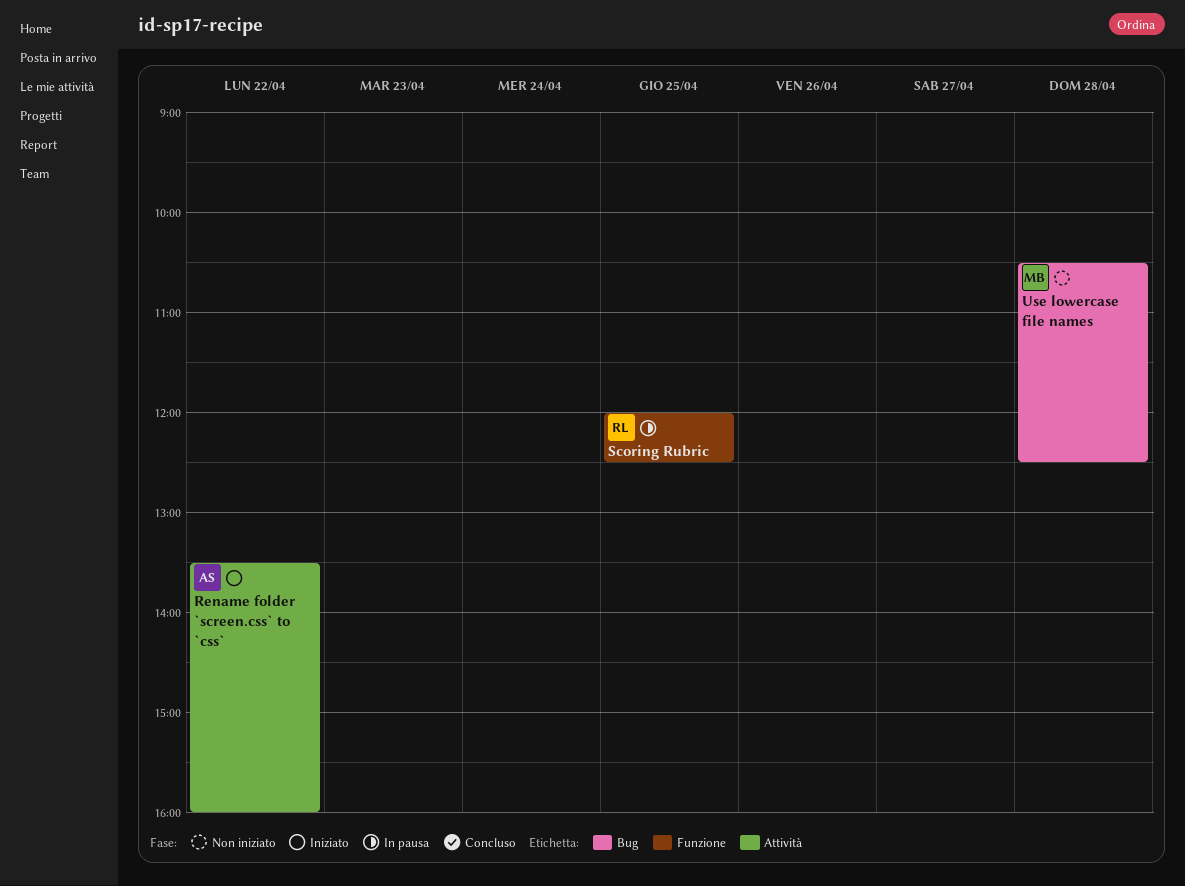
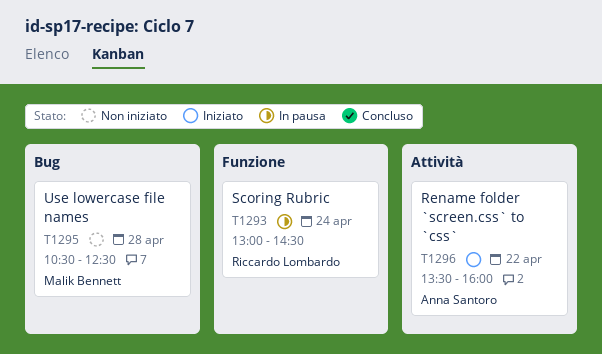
Scoring Rubric, day: Apr 25 -> Apr 24
Scoring Rubric, begins: 12:00 -> 13:00
Scoring Rubric, ends: 12:30 -> 14:30

